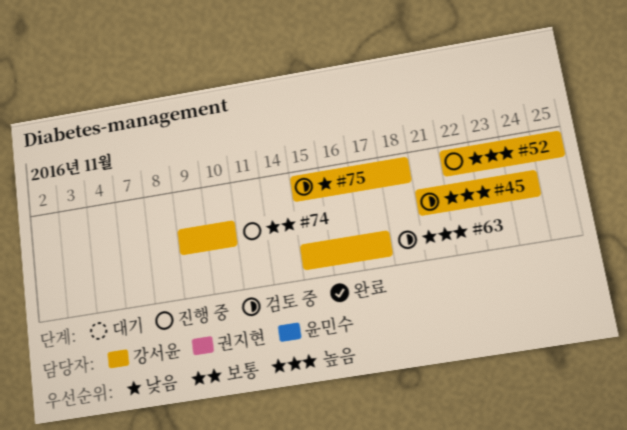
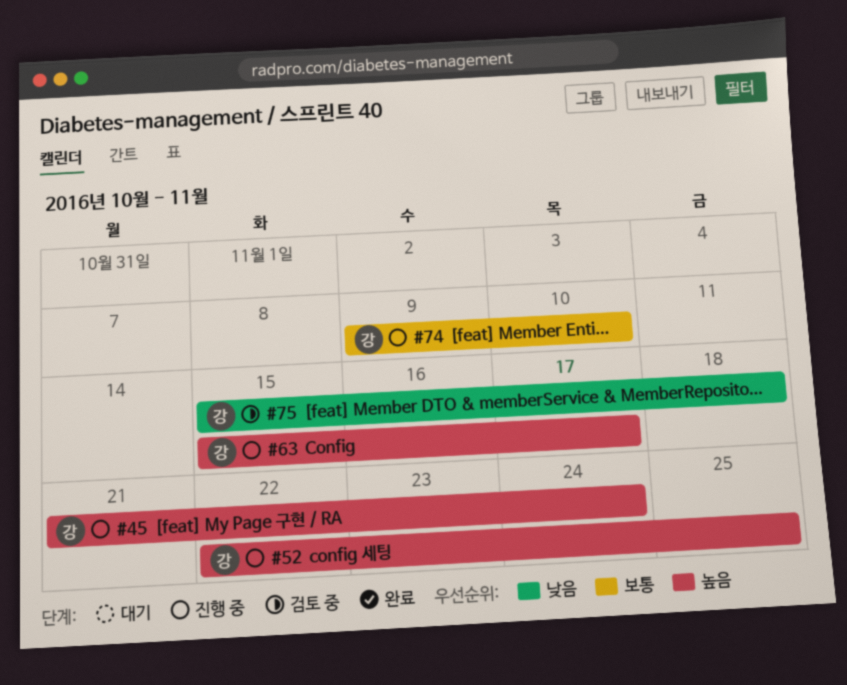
#45, status: 검토 중 -> 진행 중
#63, status: 검토 중 -> 진행 중

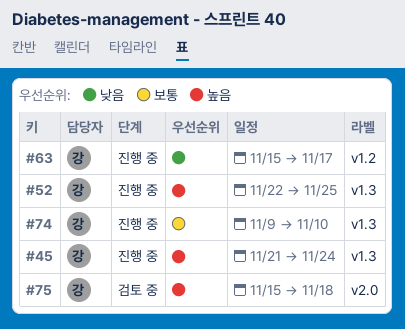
#63, priority: 높음 -> 낮음
#75, priority: 낮음 -> 높음

